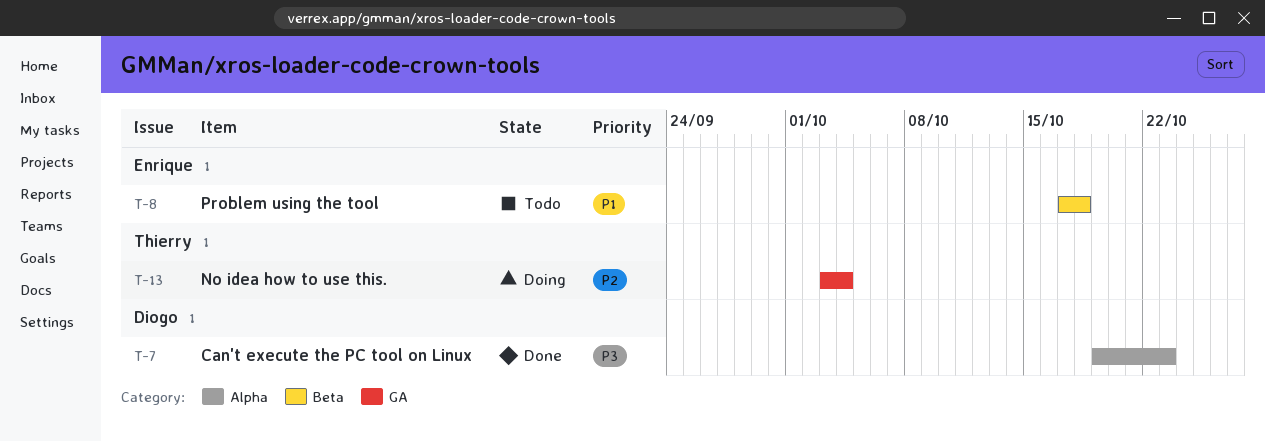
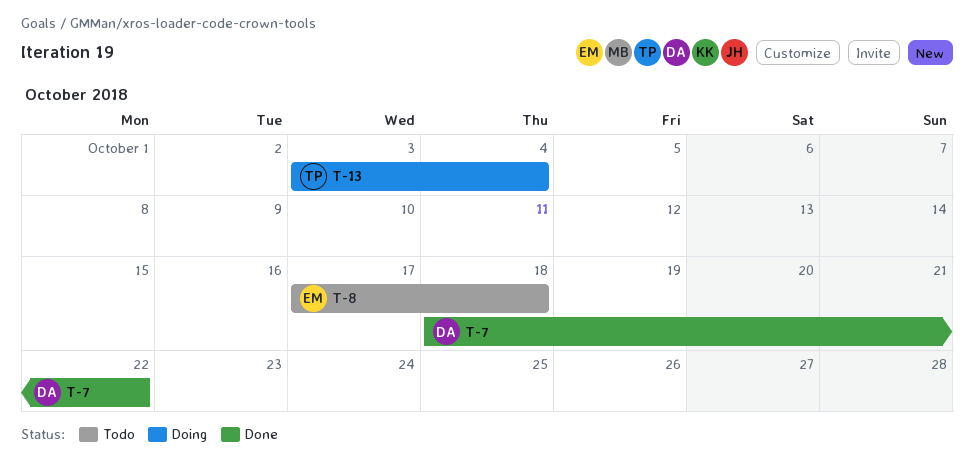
T-7, start: Oct 19 -> Oct 18
T-7, due: Oct 23 -> Oct 22

